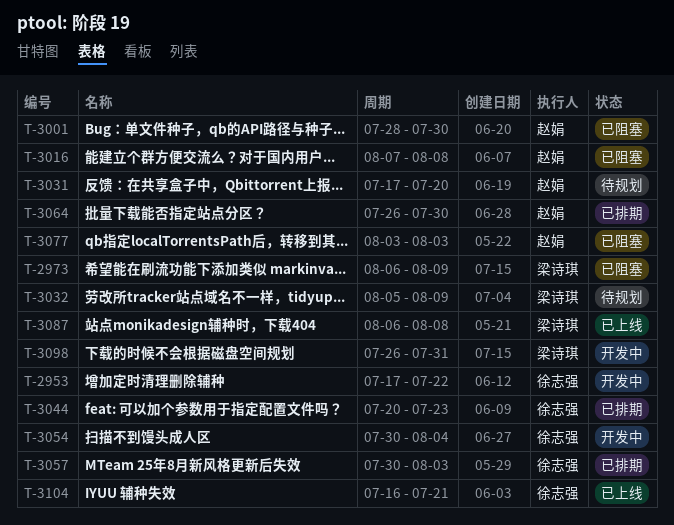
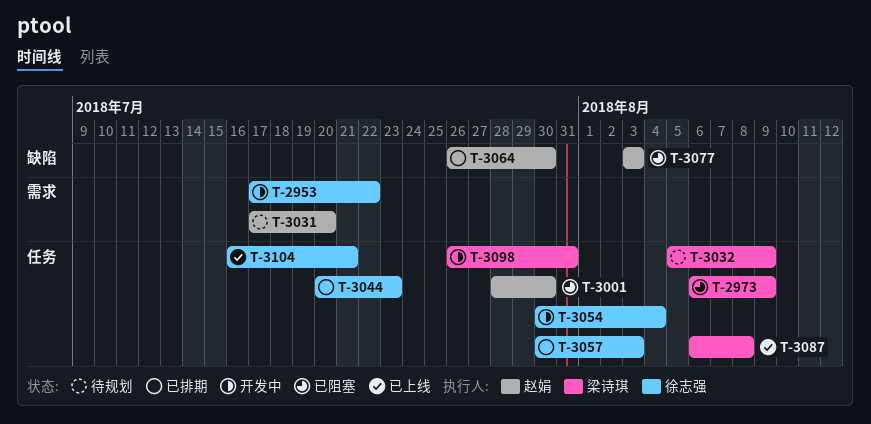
T-3016: present -> none

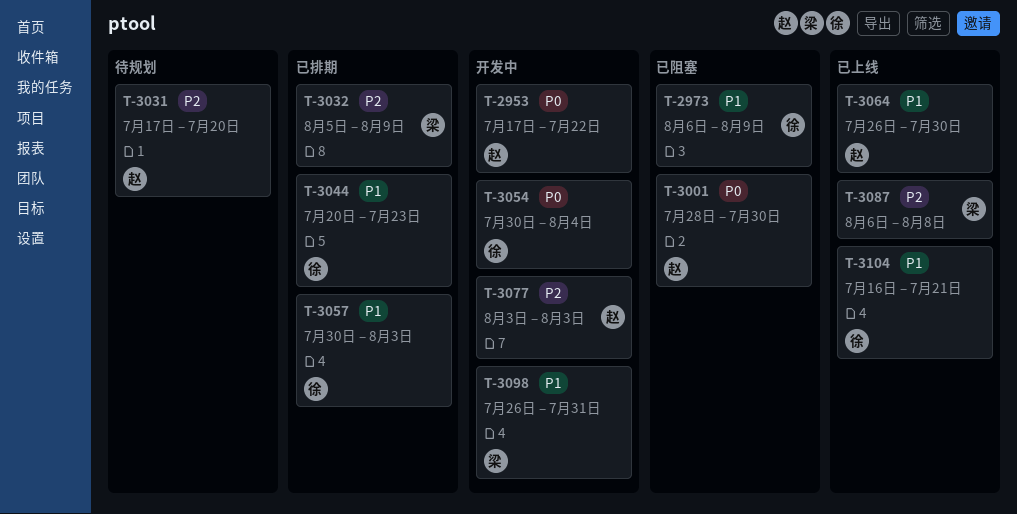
T-2953, owner: 徐志强 -> 赵娟
T-2973, owner: 梁诗琪 -> 徐志强
T-3032, status: 待规划 -> 已排期
T-3064, status: 已排期 -> 已上线
T-3077, status: 已阻塞 -> 开发中

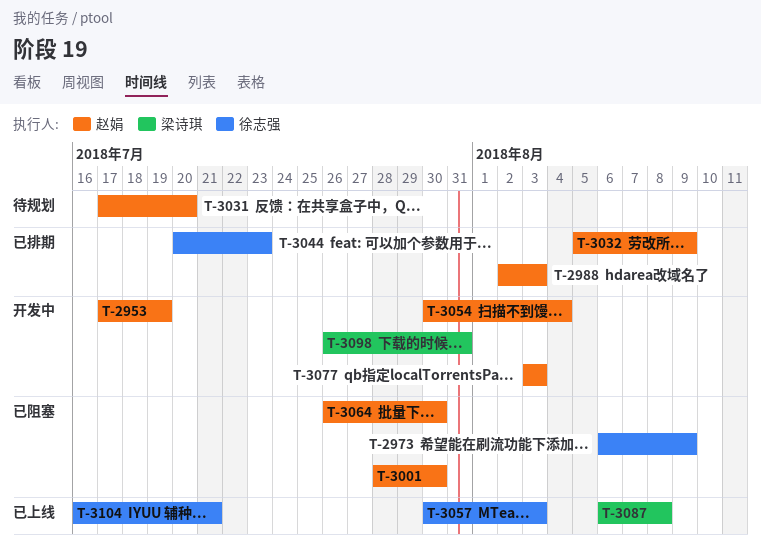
T-2953, due: Jul 22 -> Jul 19
T-2988: none -> present
T-3032, owner: 梁诗琪 -> 赵娟
T-3054, owner: 徐志强 -> 赵娟
T-3057, status: 已排期 -> 已上线
T-3064, status: 已上线 -> 已阻塞

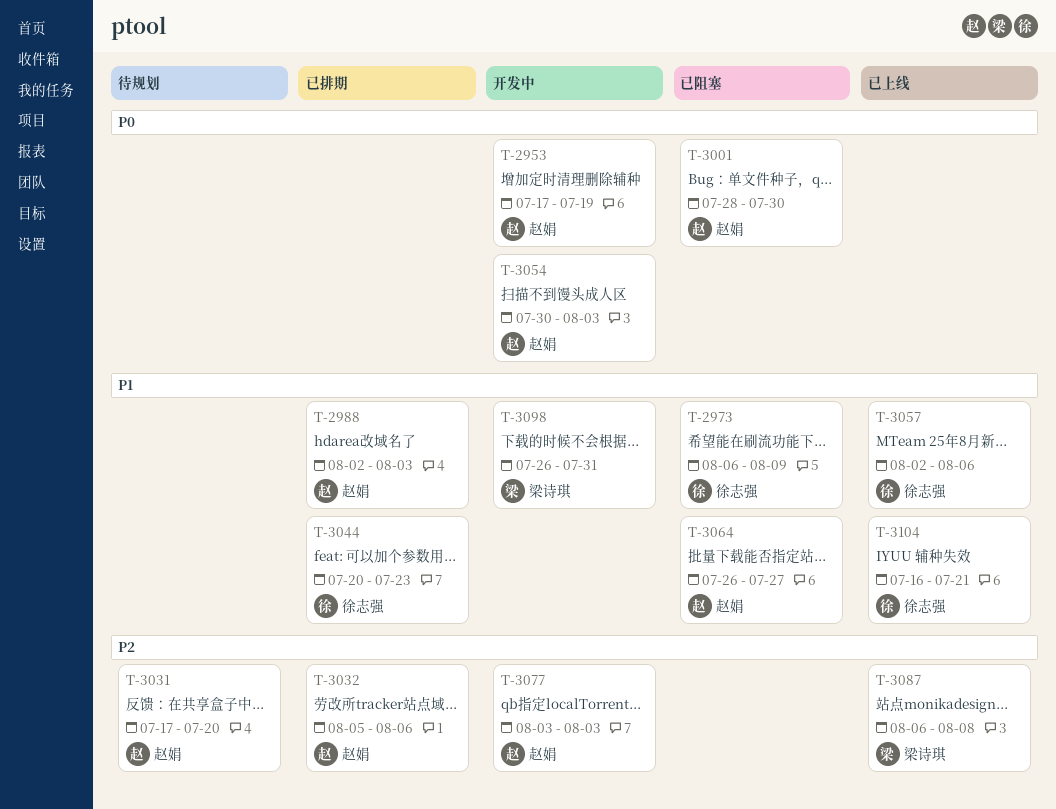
T-3032, due: Aug 9 -> Aug 6
T-3054, due: Aug 4 -> Aug 3
T-3057, start: Jul 30 -> Aug 2
T-3057, due: Aug 3 -> Aug 6
T-3064, due: Jul 30 -> Jul 27

